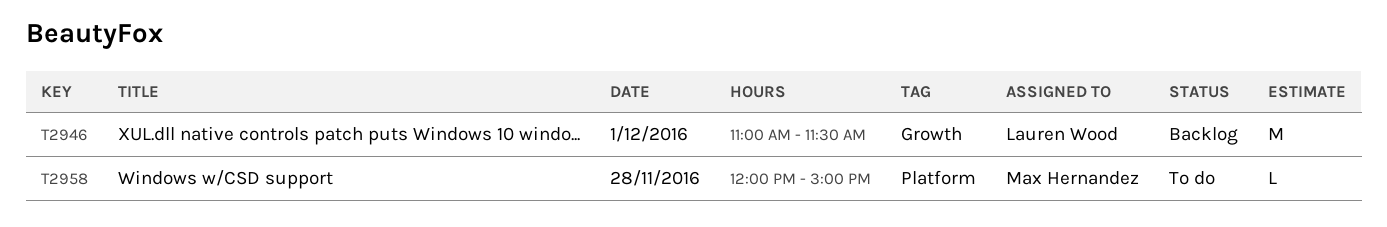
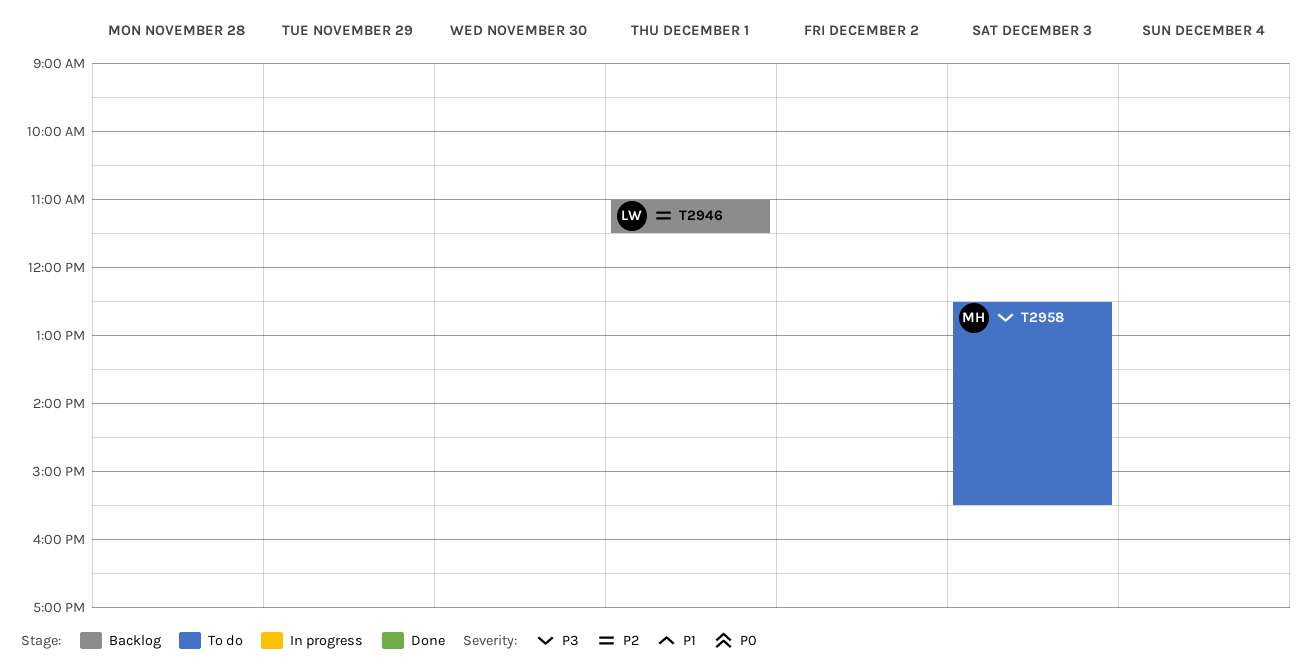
T2958, day: Nov 28 -> Dec 3
T2958, begins: 12:00 -> 12:30
T2958, ends: 15:00 -> 15:30

